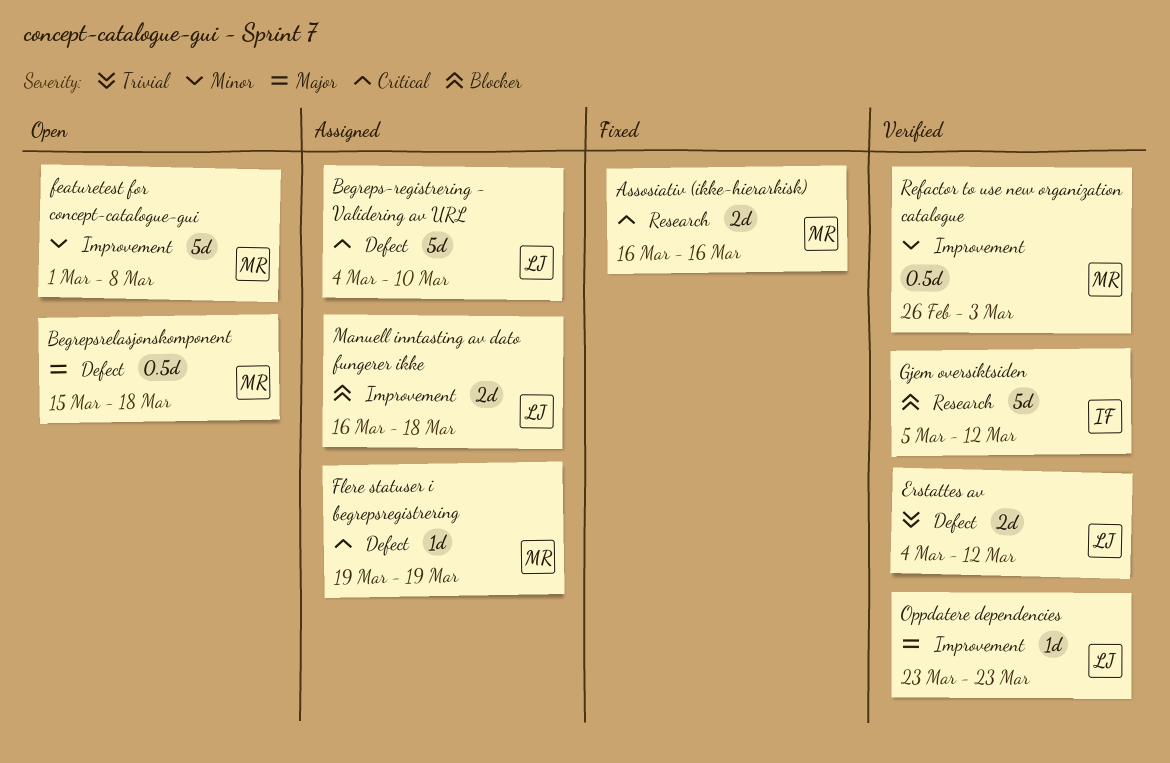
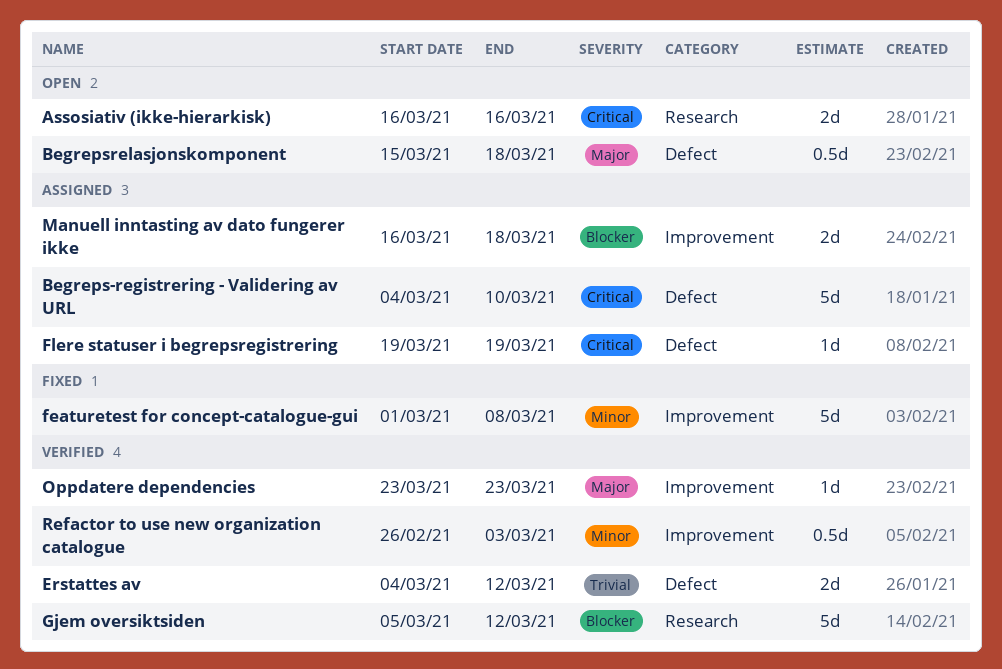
Assosiativ (ikke-hierarkisk), status: Fixed -> Open
featuretest for concept-catalogue-gui, status: Open -> Fixed

